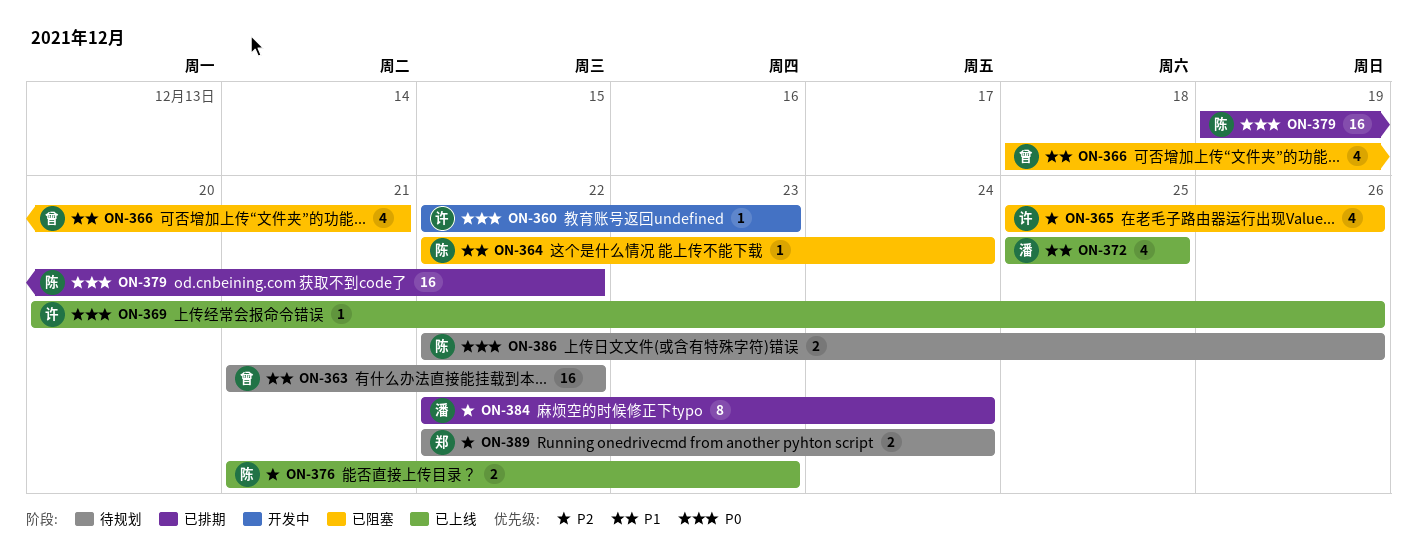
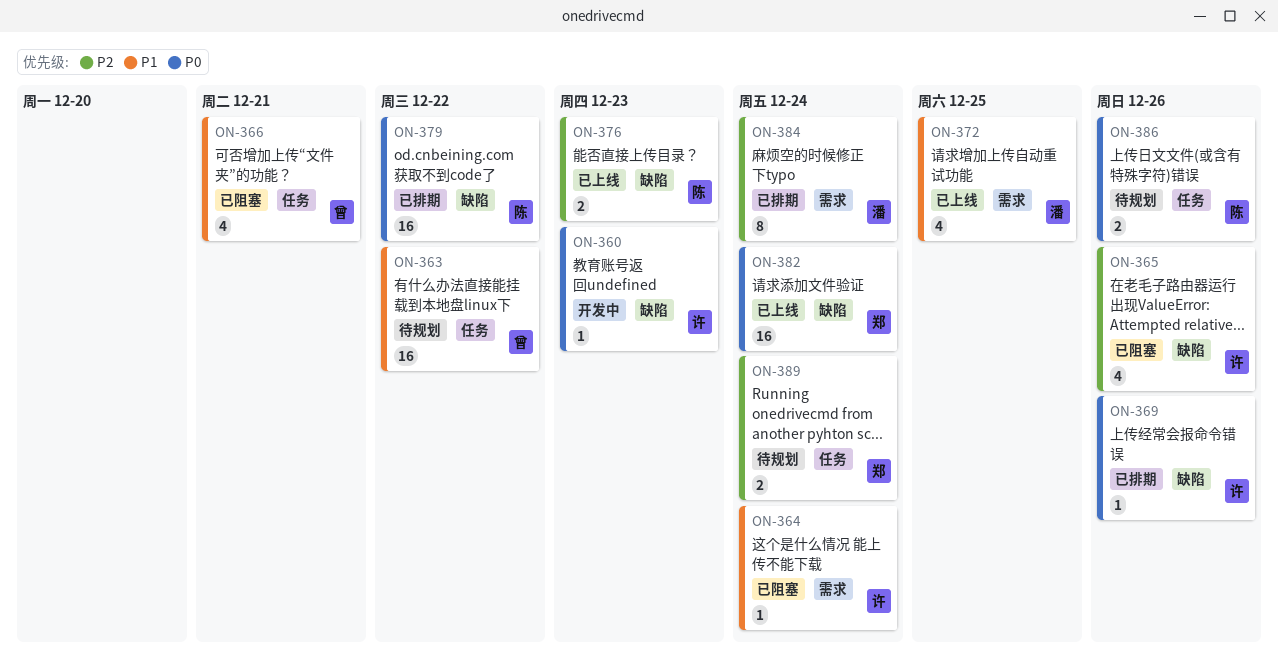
ON-364, owner: 陈 -> 许
ON-369, status: 已上线 -> 已排期
ON-382: none -> present

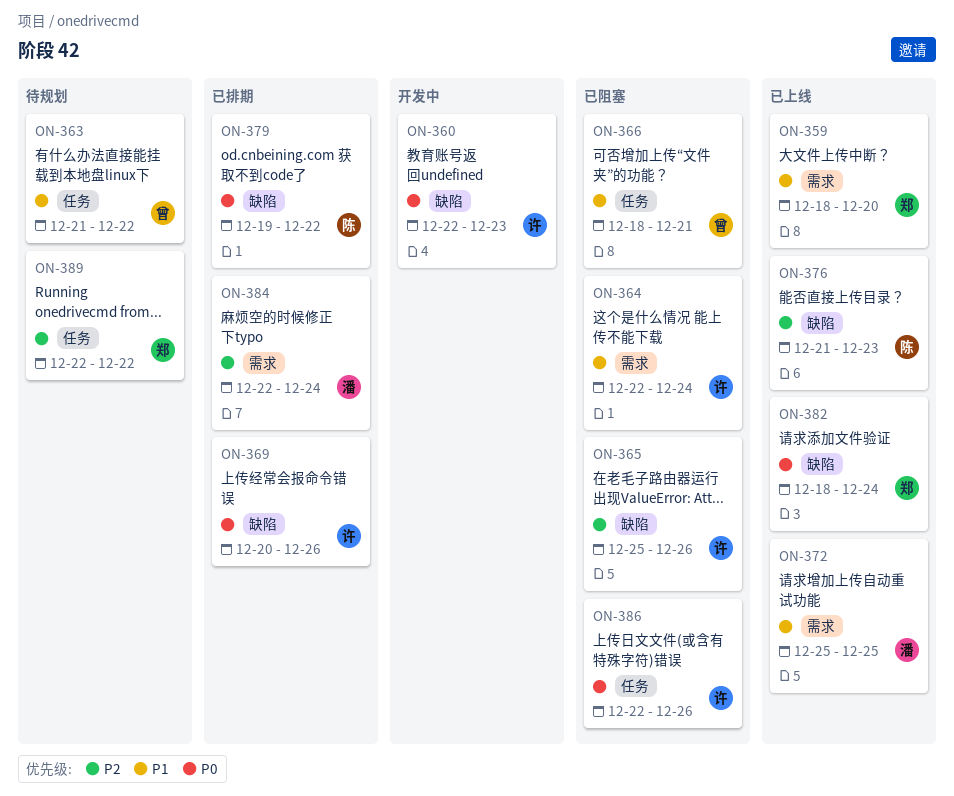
ON-359: none -> present
ON-386, status: 待规划 -> 已阻塞
ON-386, owner: 陈 -> 许
ON-389, due: Dec 24 -> Dec 22

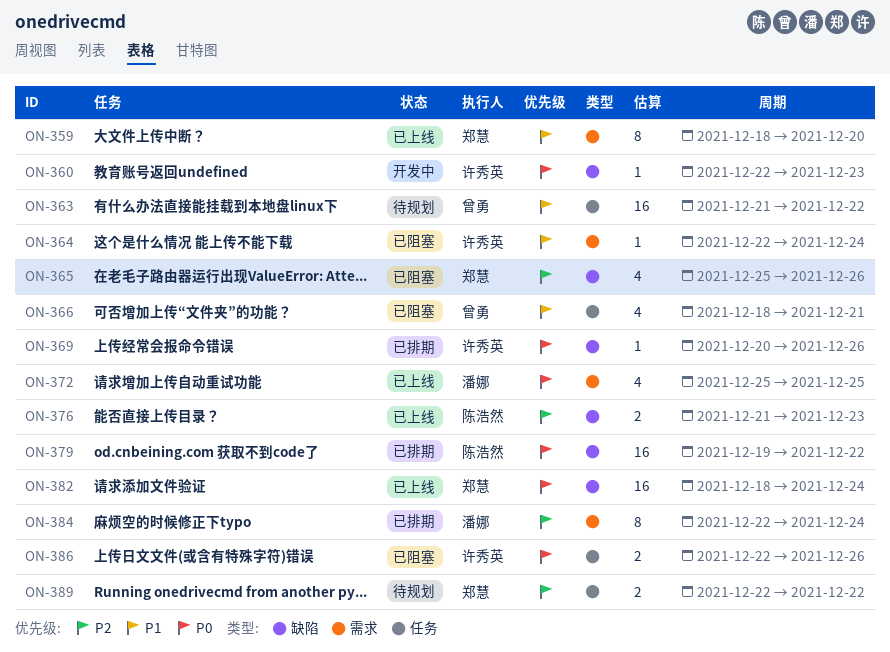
ON-365, owner: 许秀英 -> 郑慧
ON-372, priority: P1 -> P0

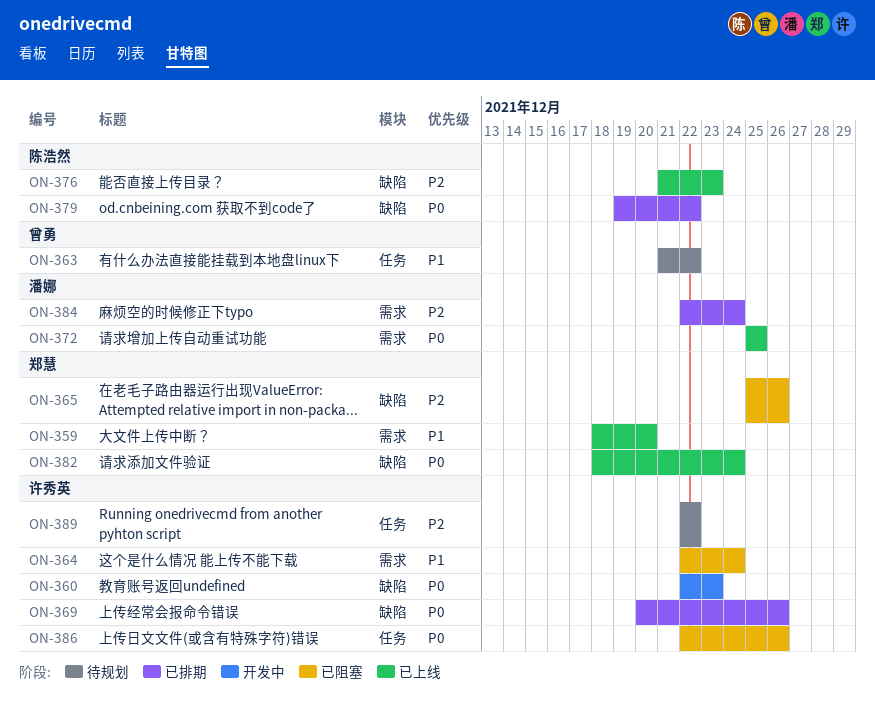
ON-366: present -> none
ON-389, owner: 郑慧 -> 许秀英

